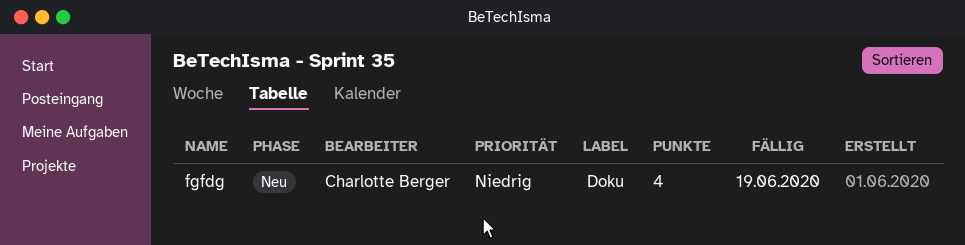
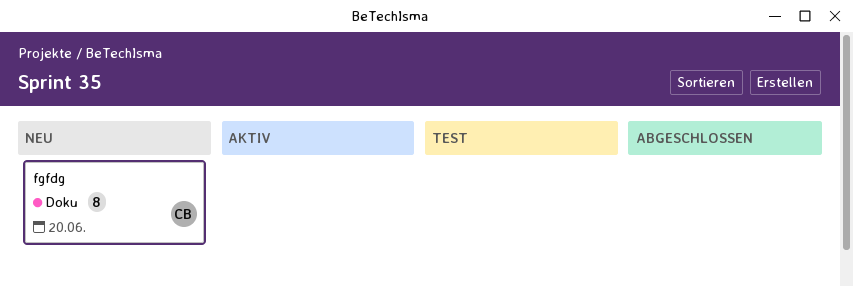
fgfdg, estimate: 4 -> 8
fgfdg, due: Jun 19 -> Jun 20

